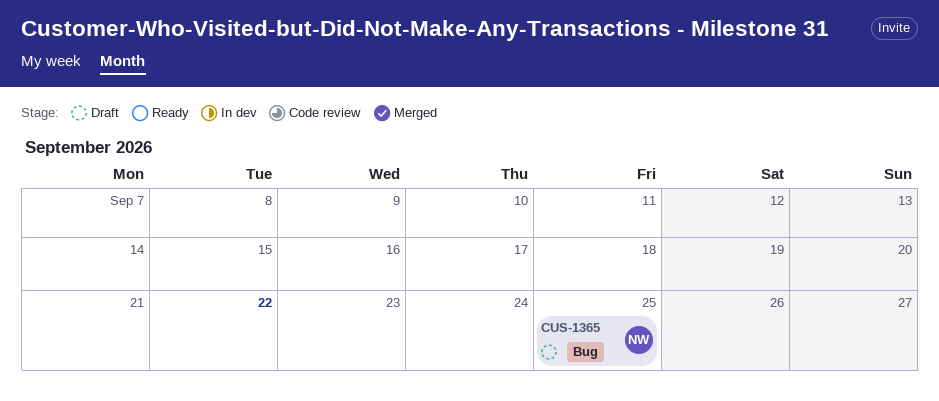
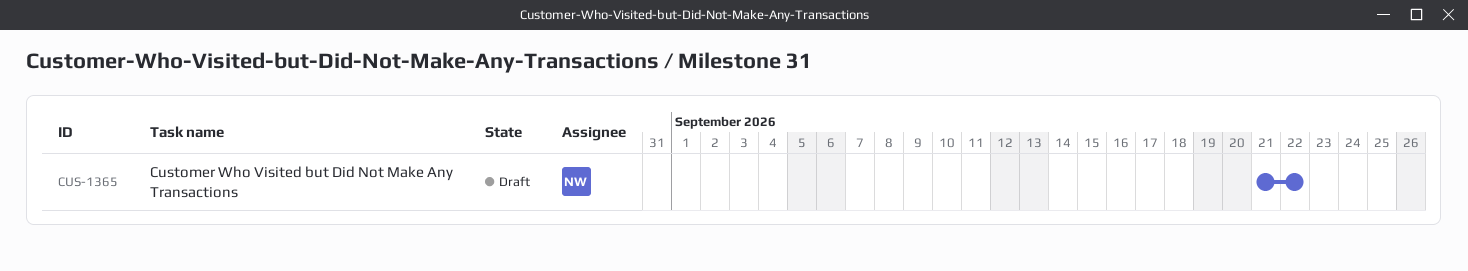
CUS-1365, due: Sep 25 -> Sep 22

